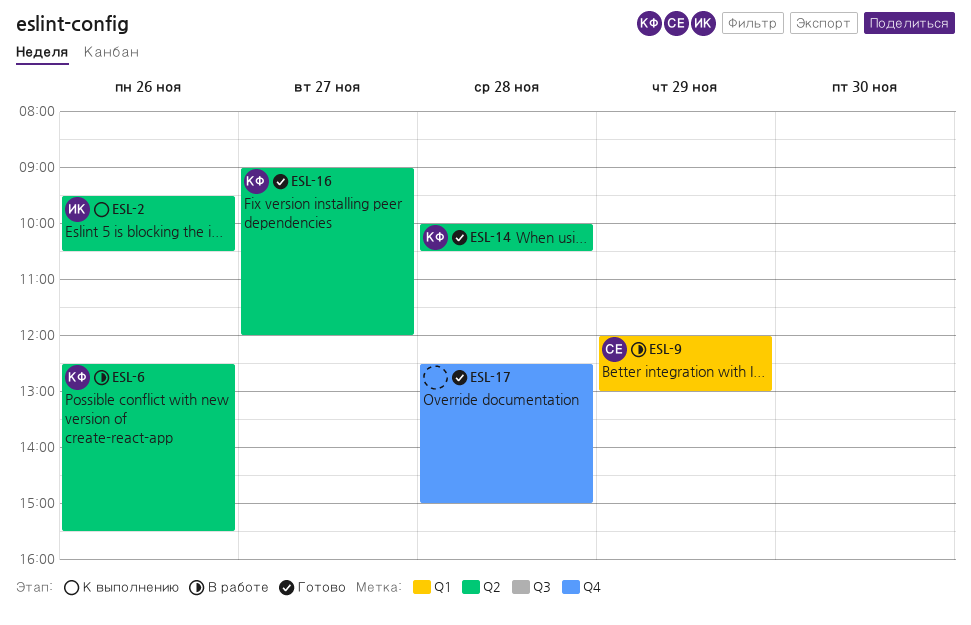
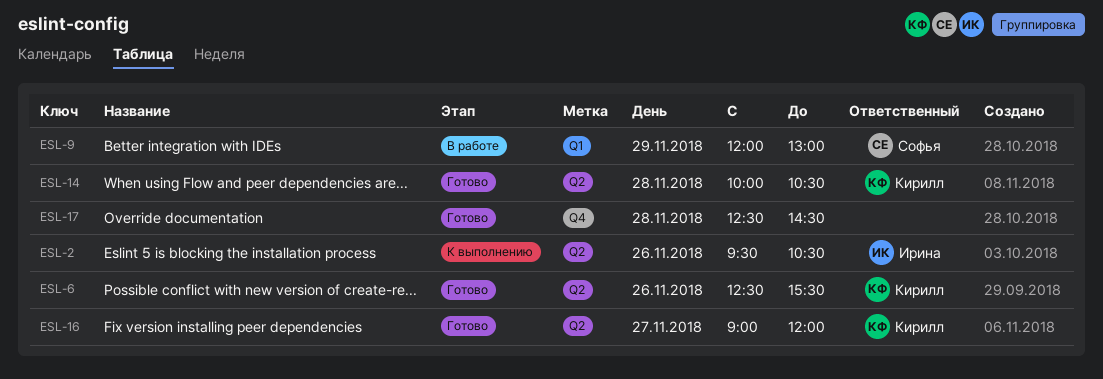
ESL-6, status: В работе -> Готово
ESL-17, ends: 15:00 -> 14:30

